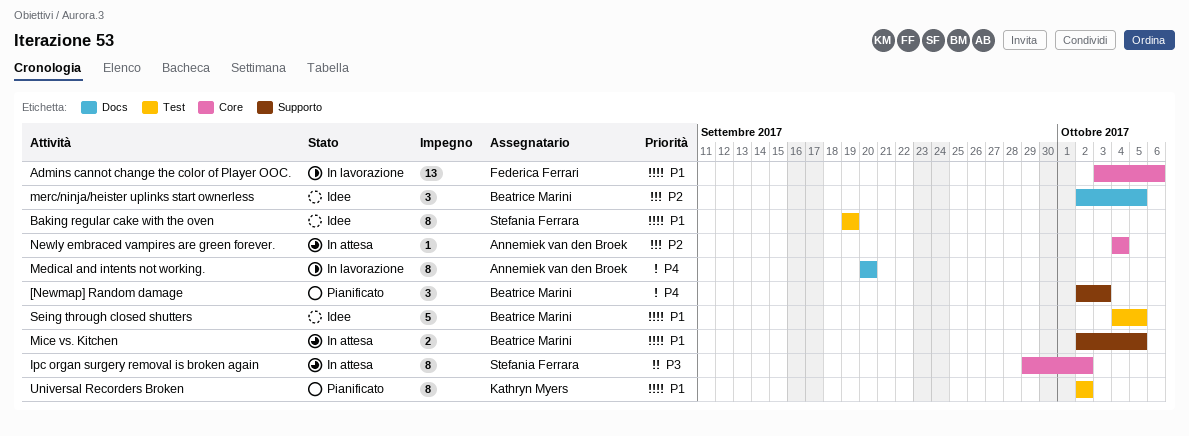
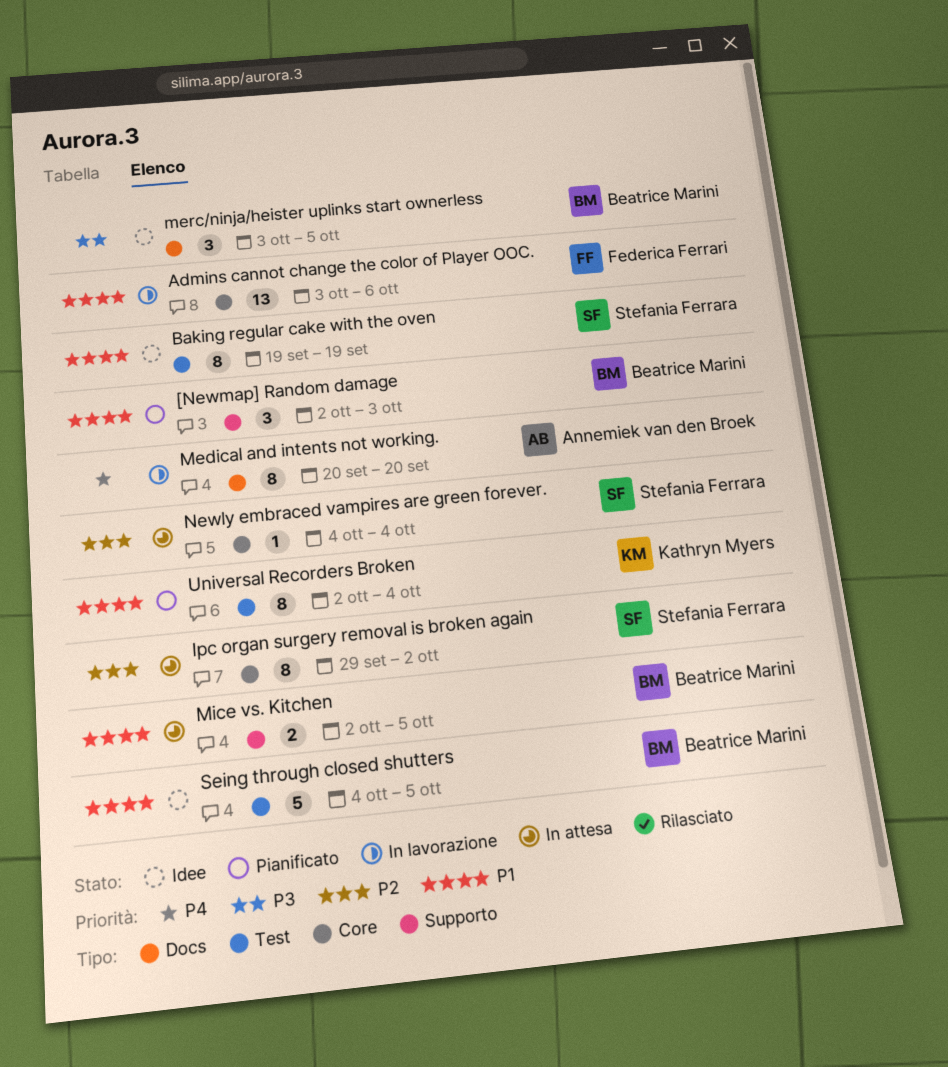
[Newmap] Random damage, priority: P4 -> P1
Ipc organ surgery removal is broken again, priority: P3 -> P2
merc/ninja/heister uplinks start ownerless, priority: P2 -> P3
merc/ninja/heister uplinks start ownerless, start: Oct 2 -> Oct 3
Newly embraced vampires are green forever., owner: Annemiek van den Broek -> Stefania Ferrara
Universal Recorders Broken, due: Oct 2 -> Oct 4

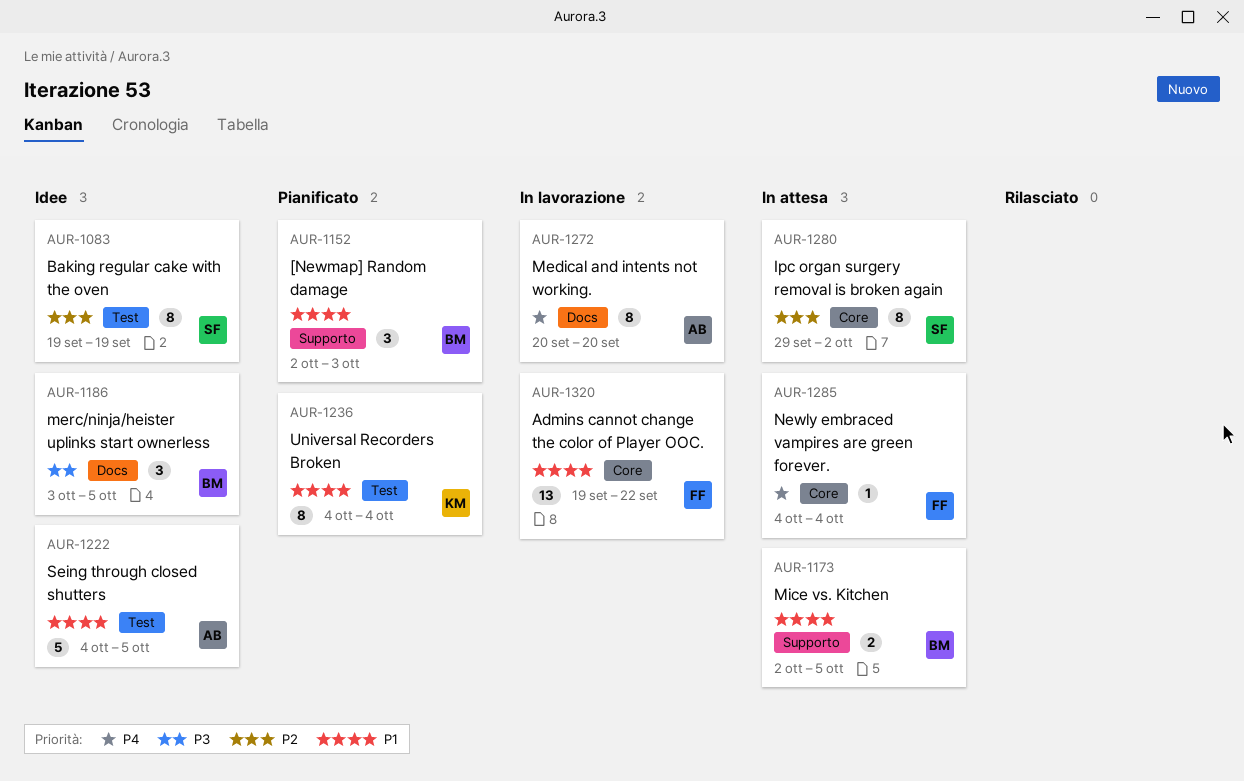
Admins cannot change the color of Player OOC., start: Oct 3 -> Sep 19
Admins cannot change the color of Player OOC., due: Oct 6 -> Sep 22
Baking regular cake with the oven, priority: P1 -> P2
Newly embraced vampires are green forever., owner: Stefania Ferrara -> Federica Ferrari
Newly embraced vampires are green forever., priority: P2 -> P4
Seing through closed shutters, owner: Beatrice Marini -> Annemiek van den Broek
Universal Recorders Broken, start: Oct 2 -> Oct 4

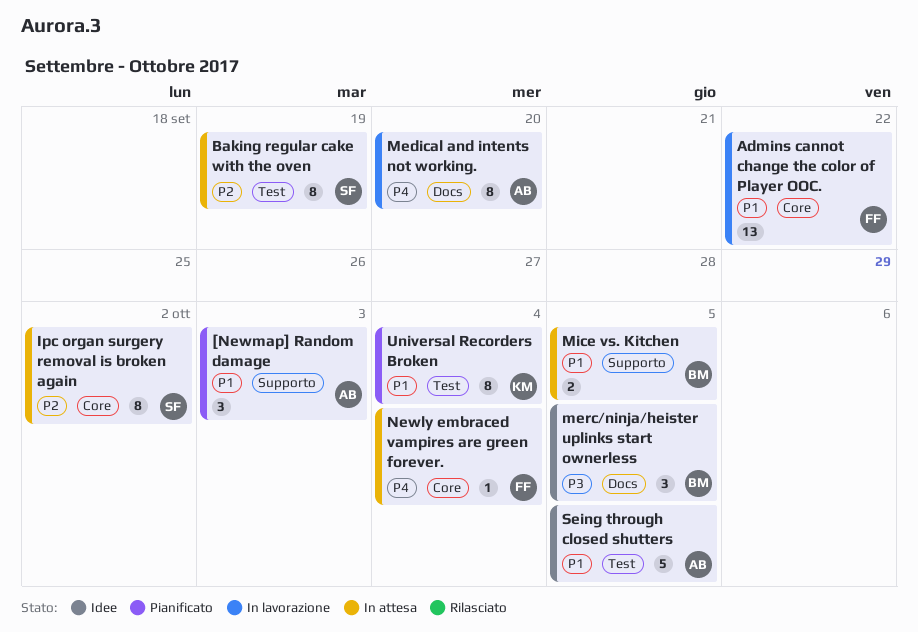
[Newmap] Random damage, owner: BM -> AB
Baking regular cake with the oven, status: Idee -> In attesa

